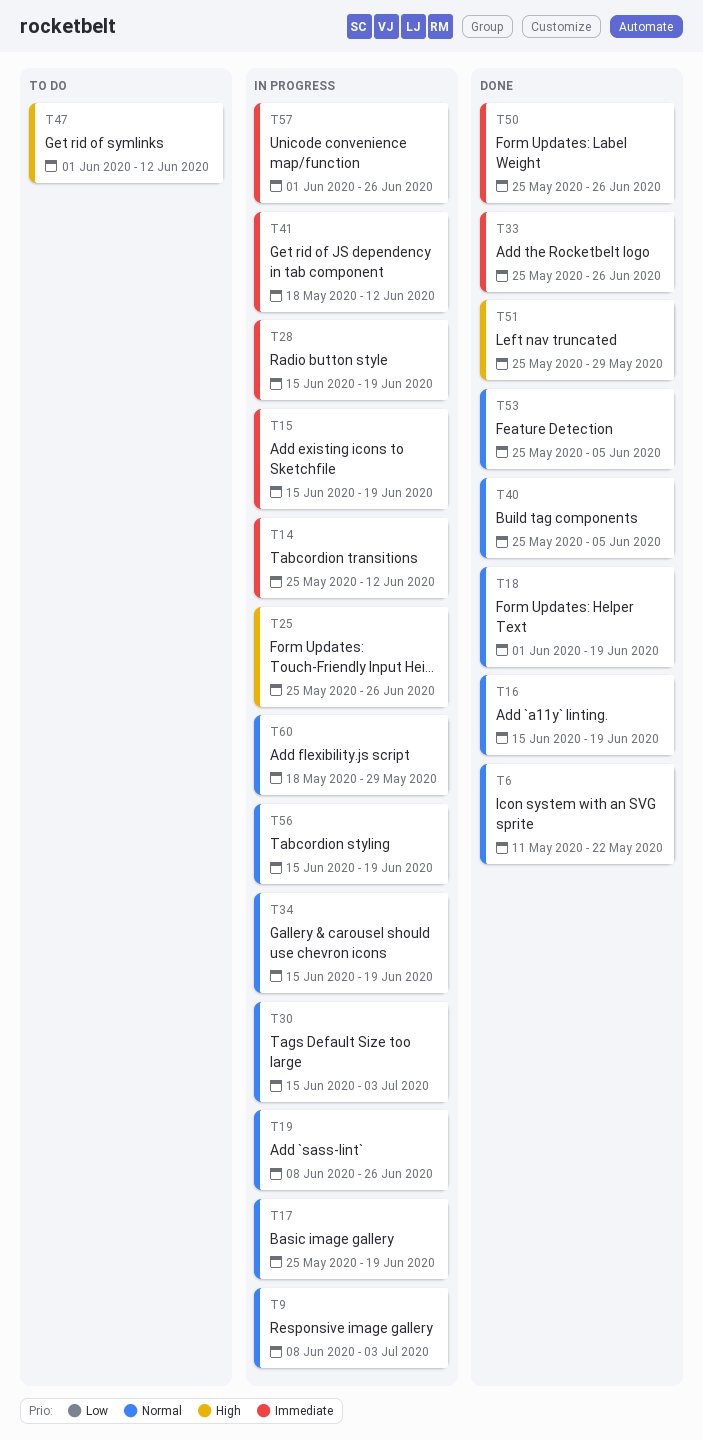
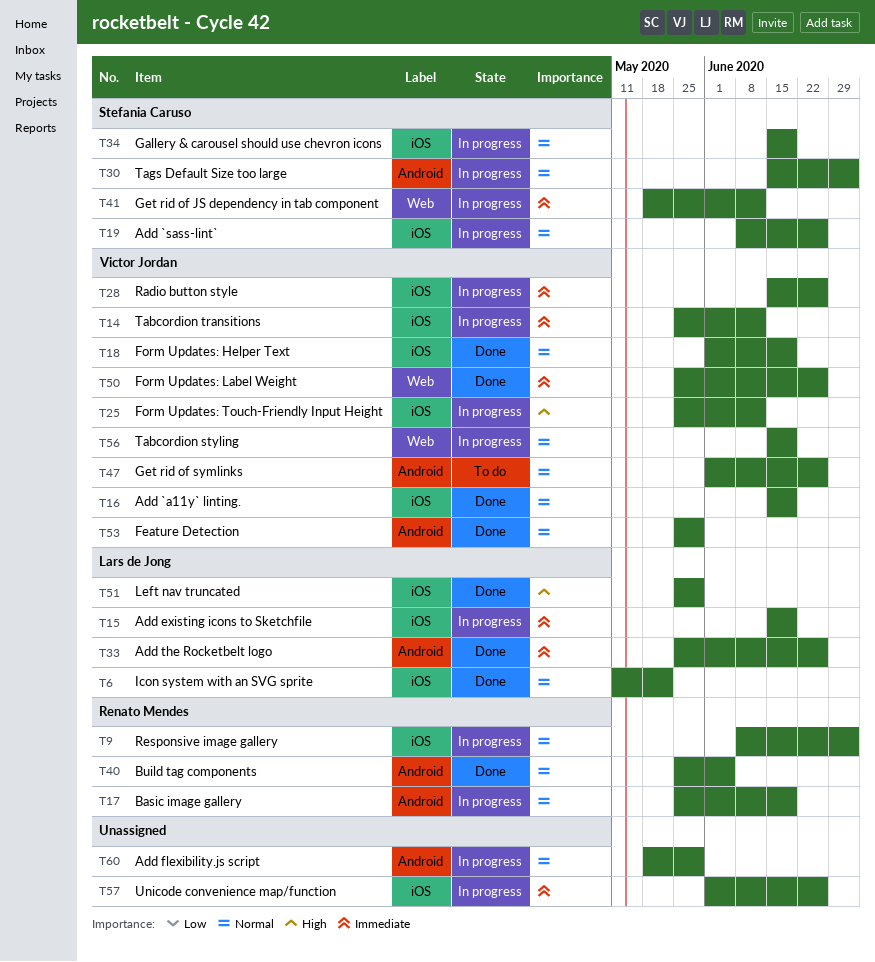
T25, due: Jun 26 -> Jun 12
T28, due: Jun 19 -> Jun 26
T47, priority: High -> Normal
T47, due: Jun 12 -> Jun 26
T53, due: Jun 5 -> May 29

